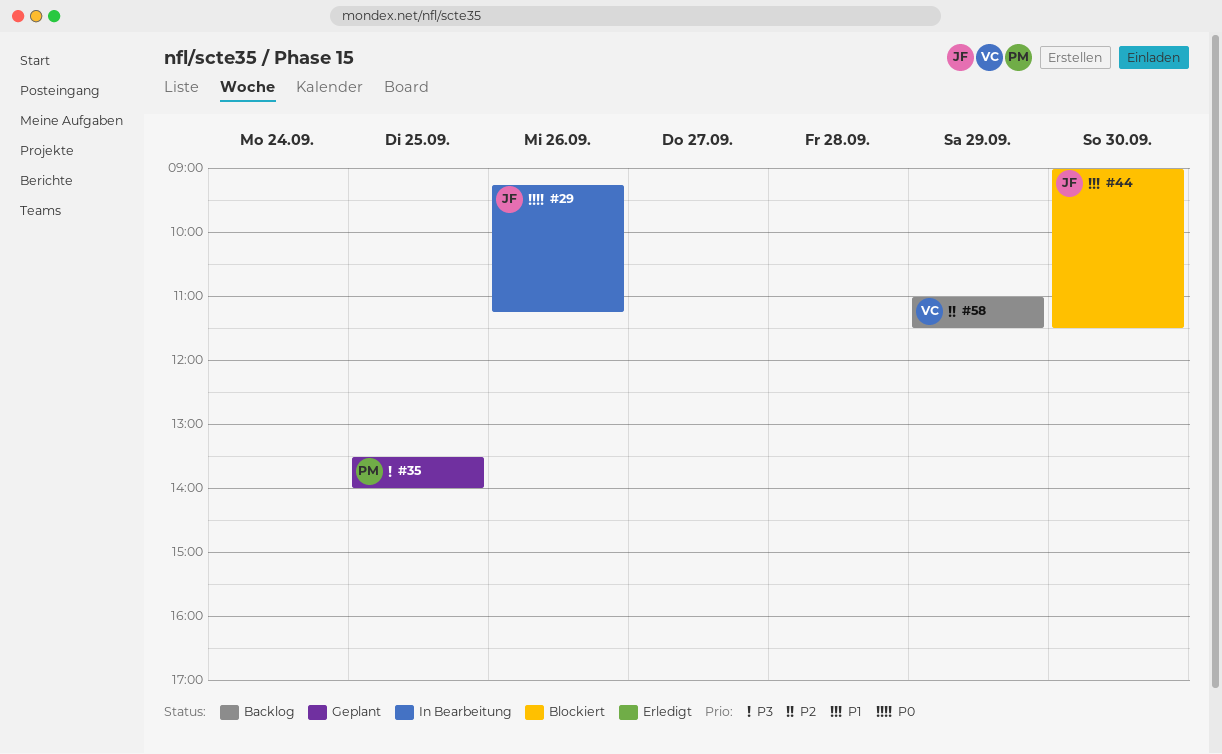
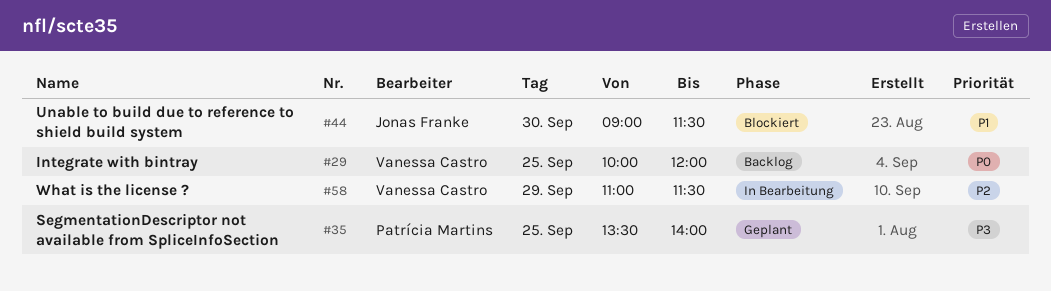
#29, status: In Bearbeitung -> Backlog
#29, owner: Jonas Franke -> Vanessa Castro
#29, day: Sep 26 -> Sep 25
#29, begins: 09:15 -> 10:00
#29, ends: 11:15 -> 12:00
#58, status: Backlog -> In Bearbeitung

